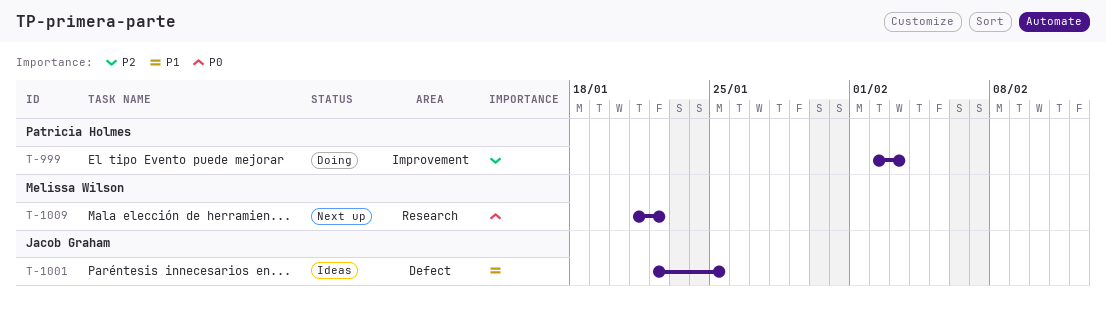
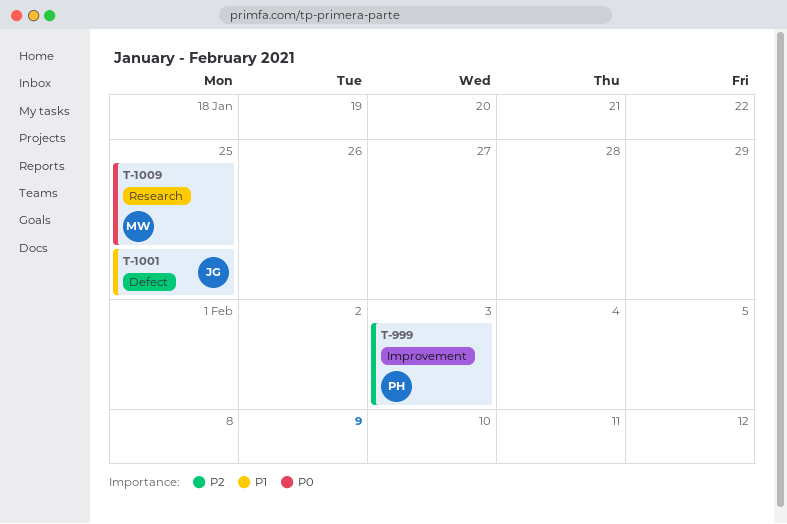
T-1009, due: Jan 22 -> Jan 25

